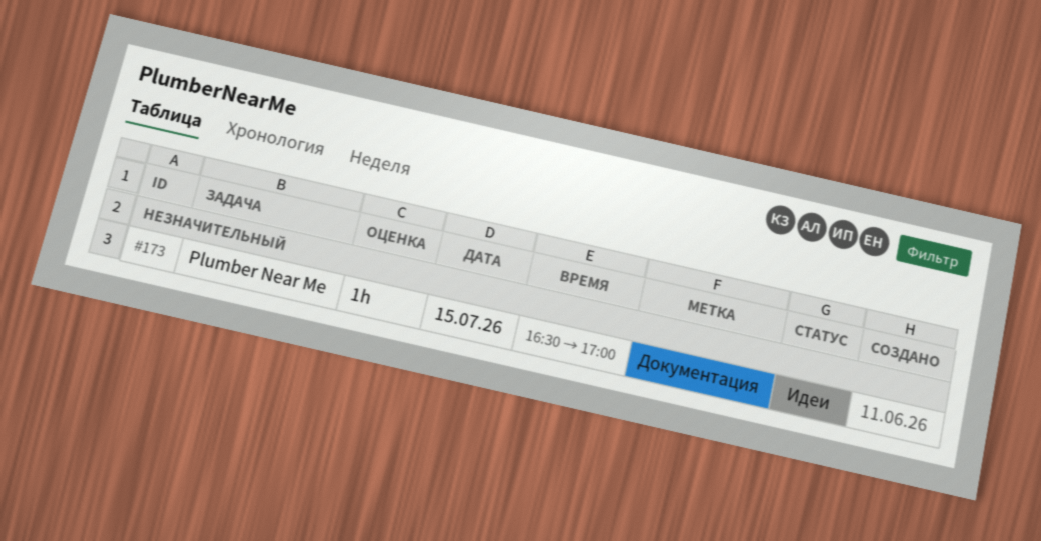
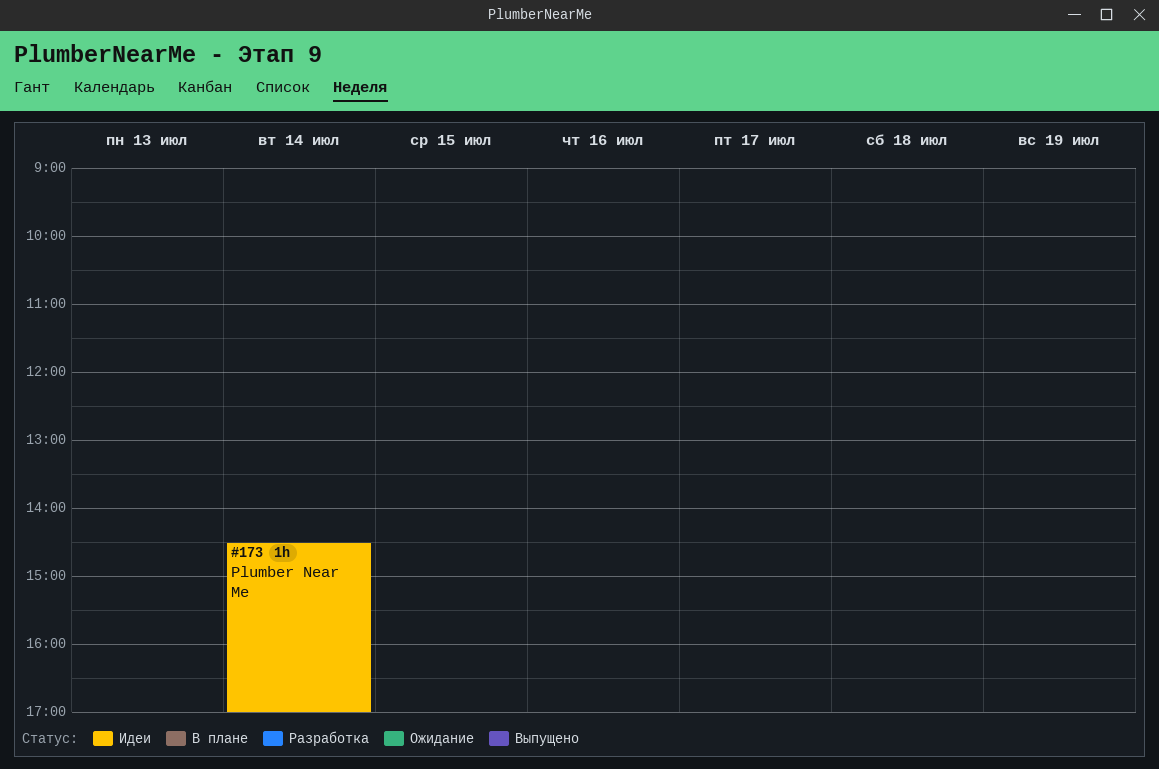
#173, day: Jul 15 -> Jul 14
#173, begins: 16:30 -> 14:30

